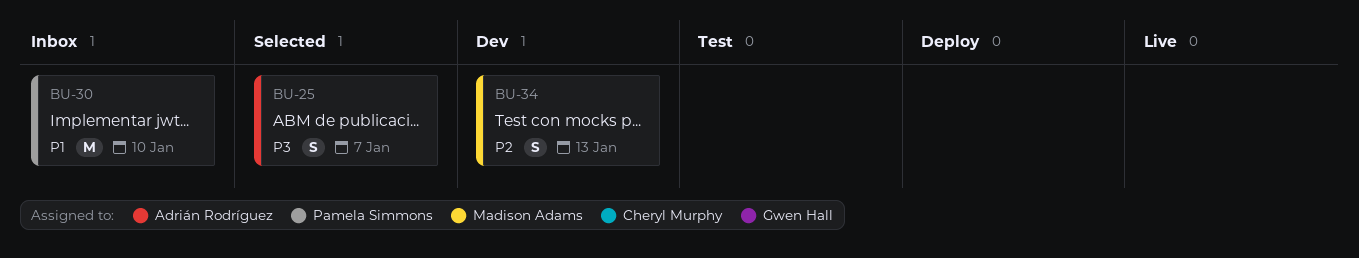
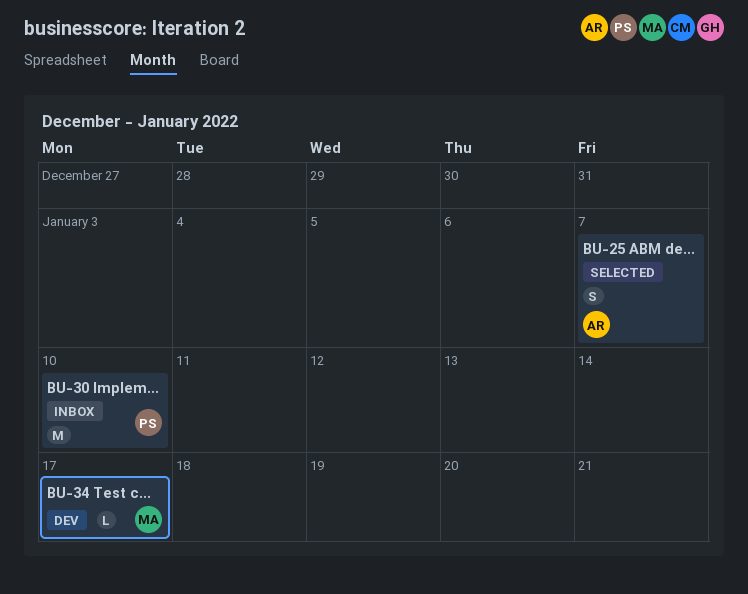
BU-34, estimate: S -> L
BU-34, due: Jan 13 -> Jan 17

